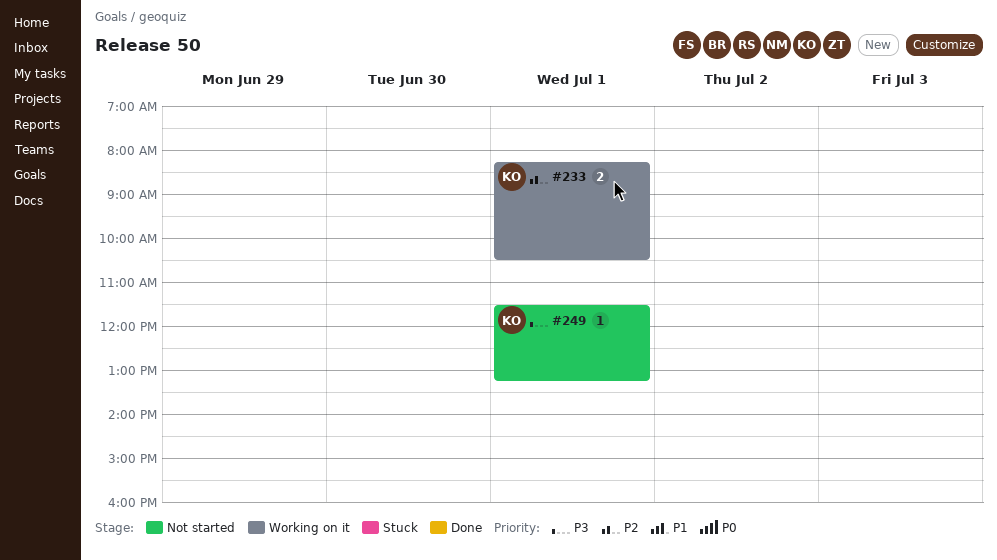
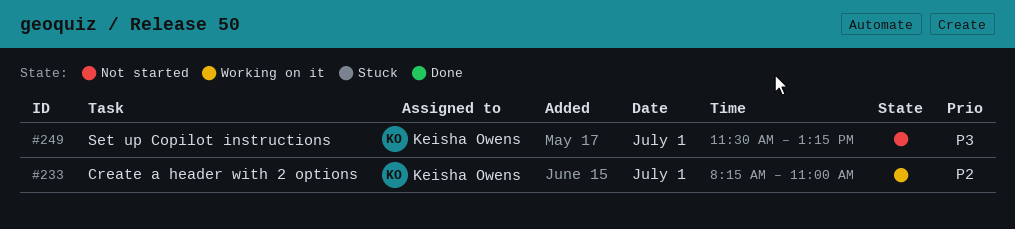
#233, ends: 10:30 -> 11:00

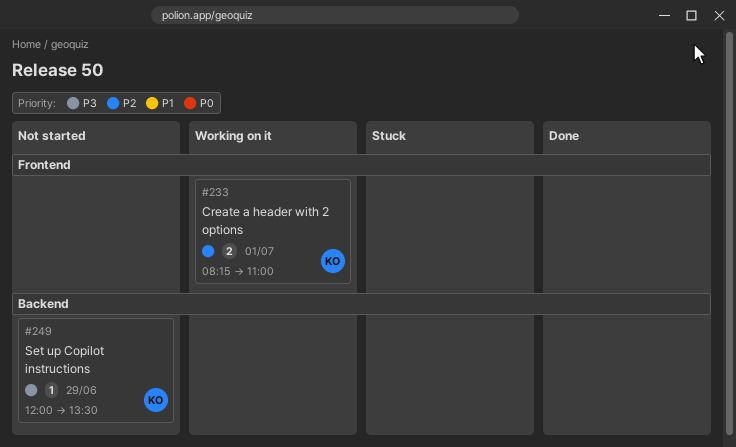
#249, day: Jul 1 -> Jun 29
#249, begins: 11:30 -> 12:00
#249, ends: 13:15 -> 13:30

